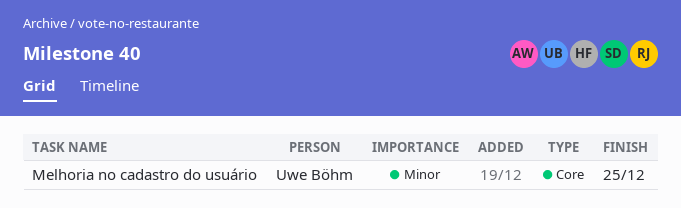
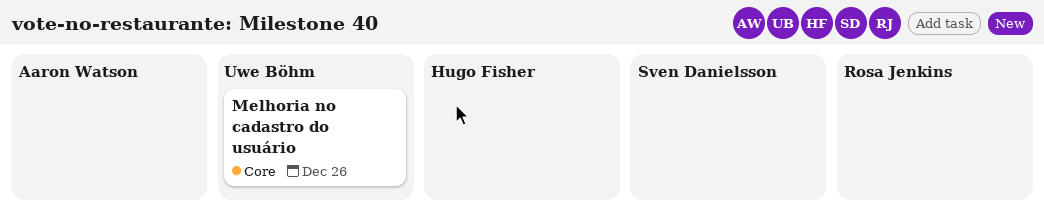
Melhoria no cadastro do usuário, due: Dec 25 -> Dec 26

